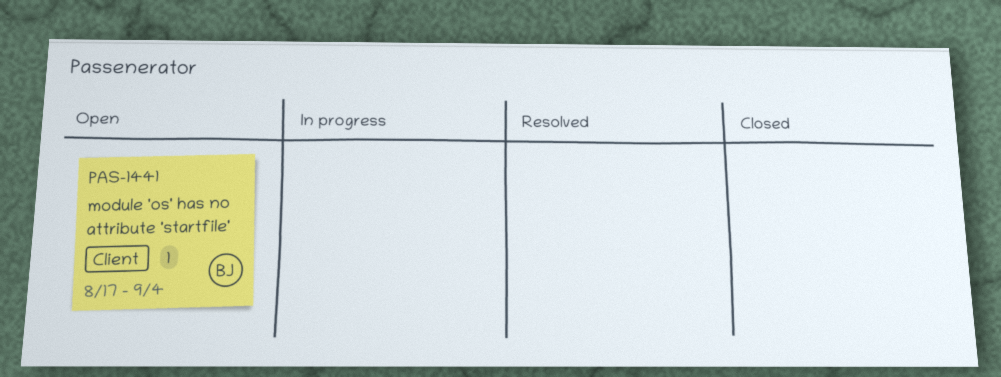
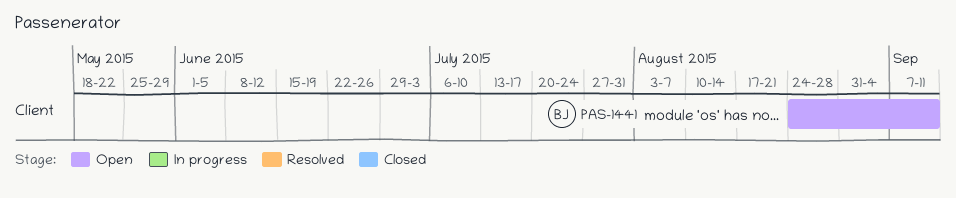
PAS-1441, start: Aug 17 -> Aug 24
PAS-1441, due: Sep 4 -> Sep 11

